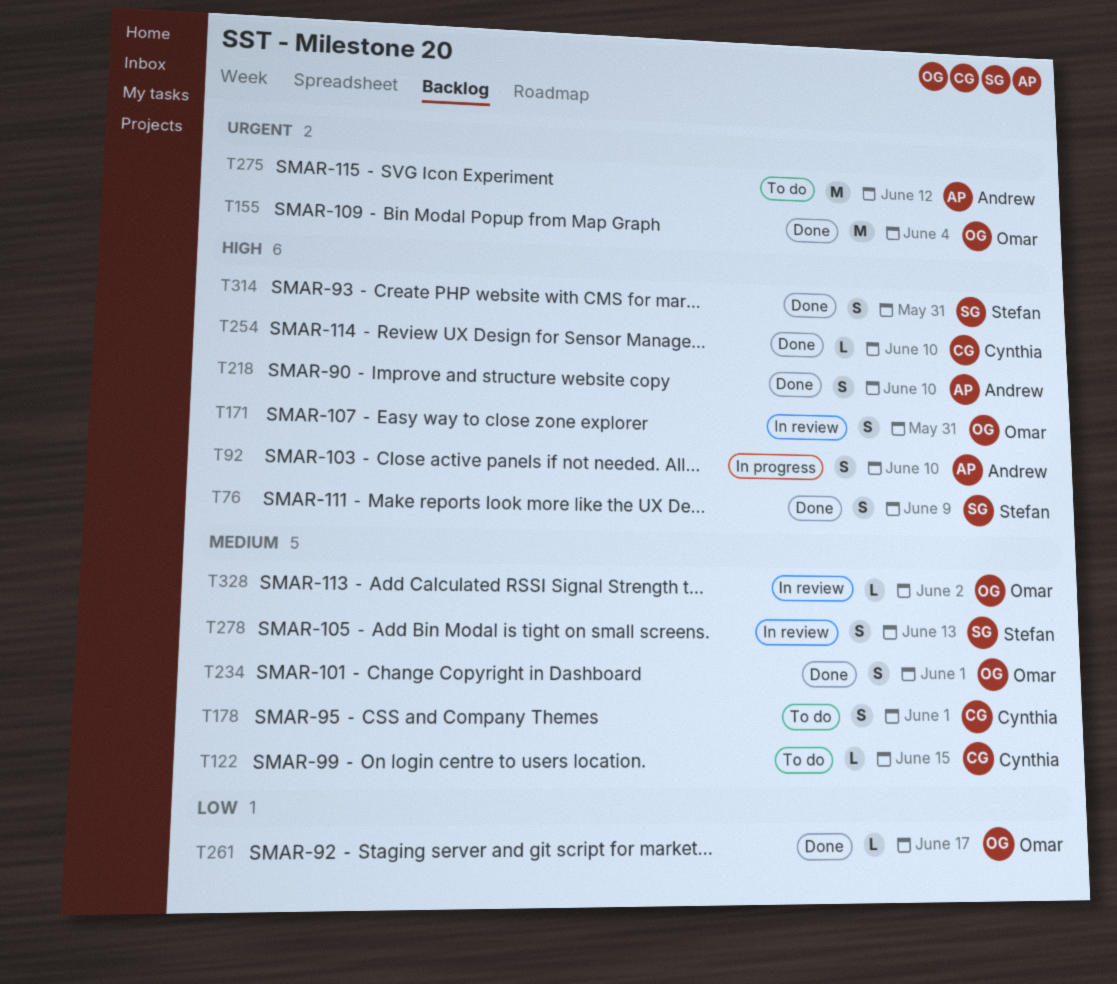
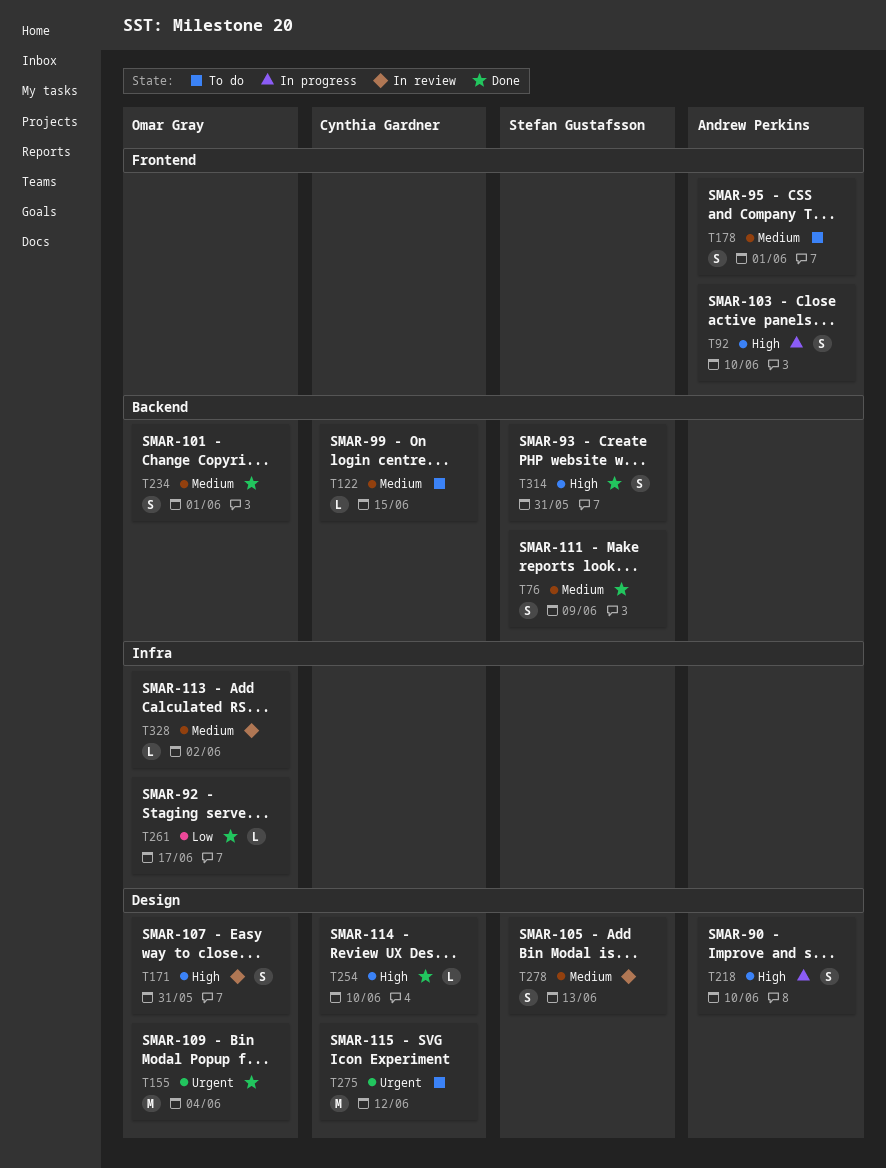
T76, priority: High -> Medium
T178, owner: Cynthia Gardner -> Andrew Perkins
T218, status: Done -> In progress
T275, owner: Andrew Perkins -> Cynthia Gardner

